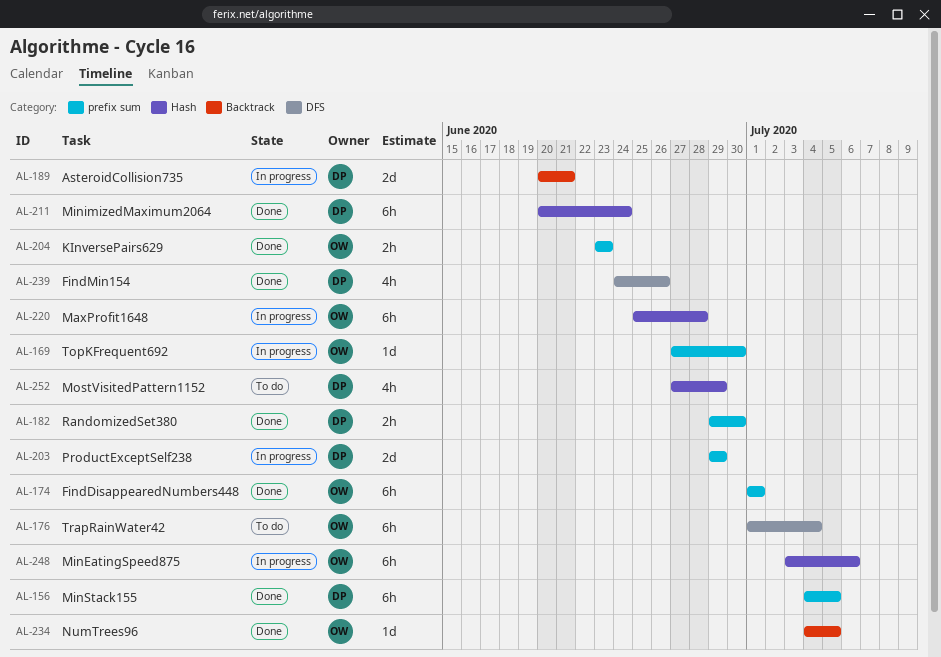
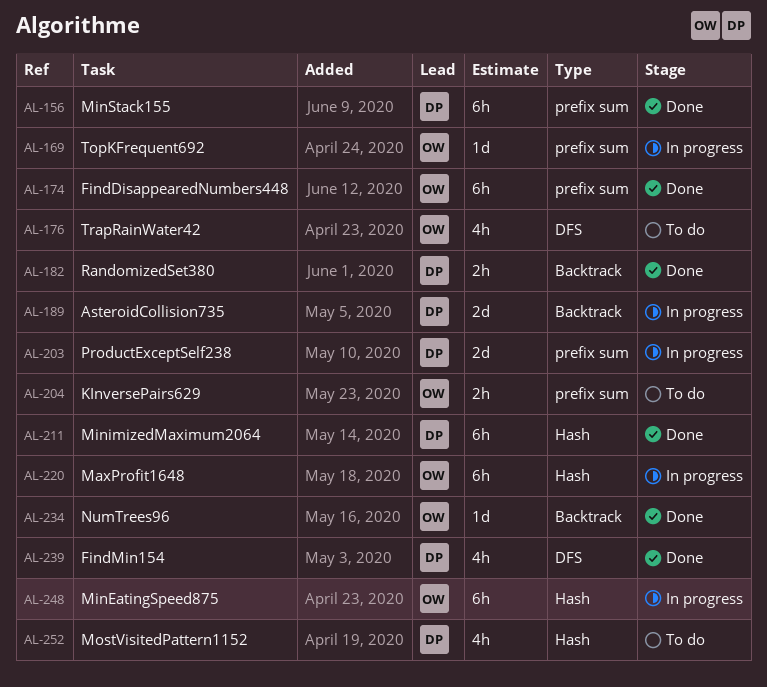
AL-176, estimate: 6h -> 4h
AL-182, label: prefix sum -> Backtrack
AL-204, status: Done -> To do

